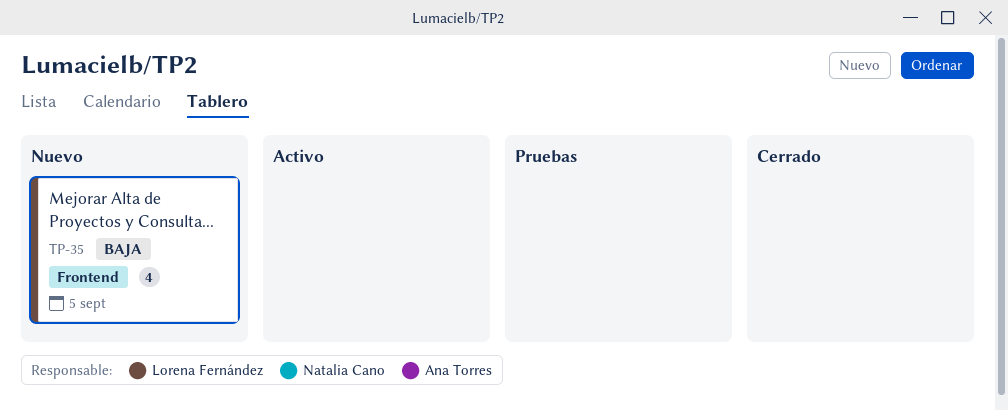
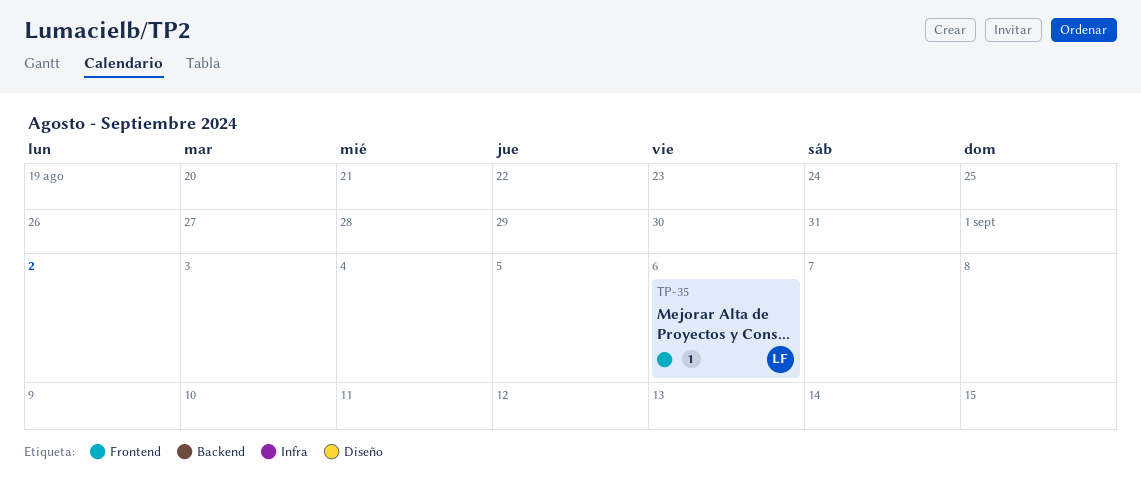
TP-35, estimate: 4 -> 1
TP-35, due: Sep 5 -> Sep 6

